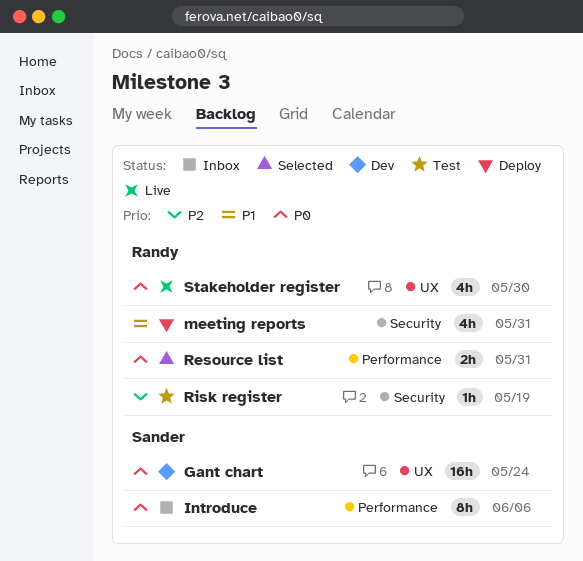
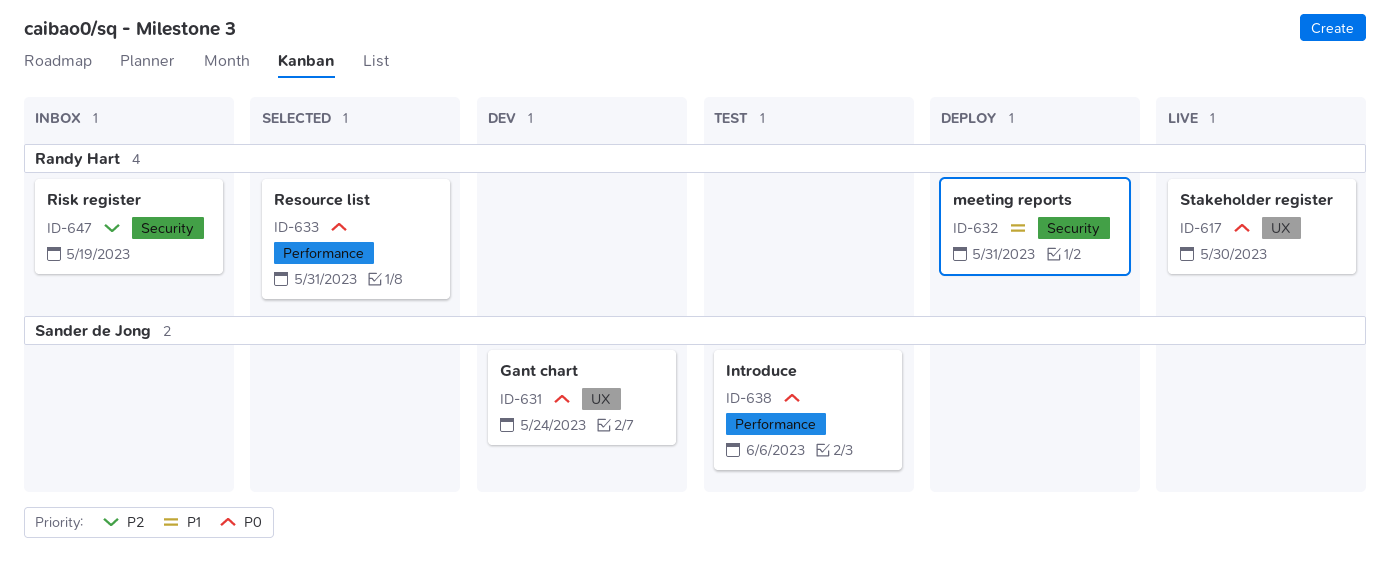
Introduce, status: Inbox -> Test
Risk register, status: Test -> Inbox

